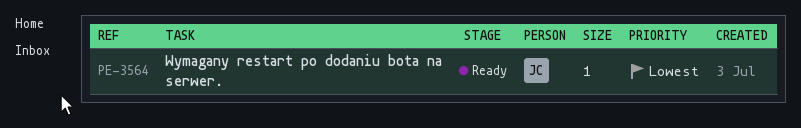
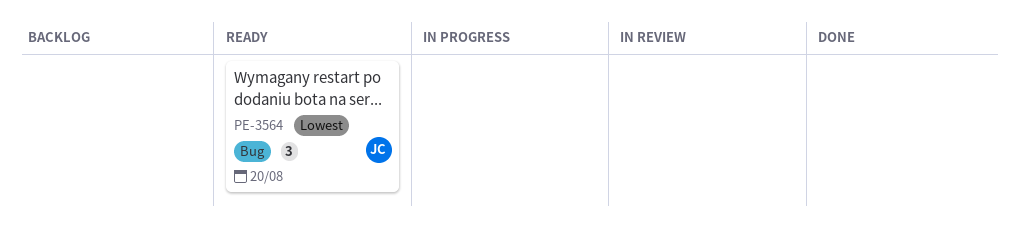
PE-3564, estimate: 1 -> 3

